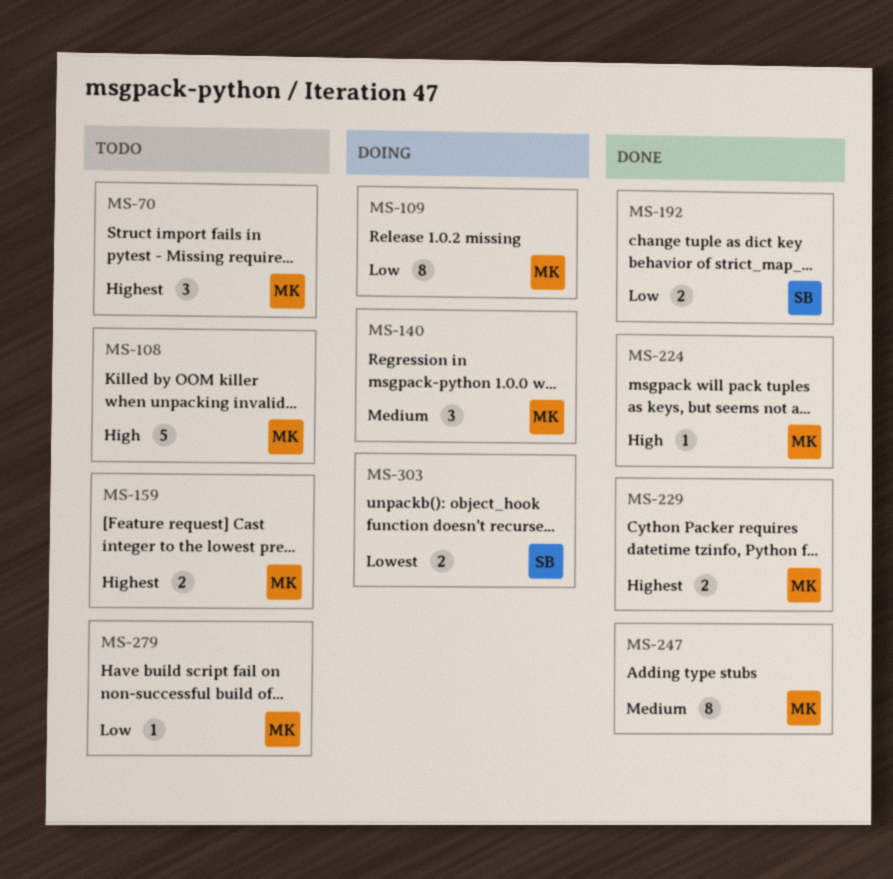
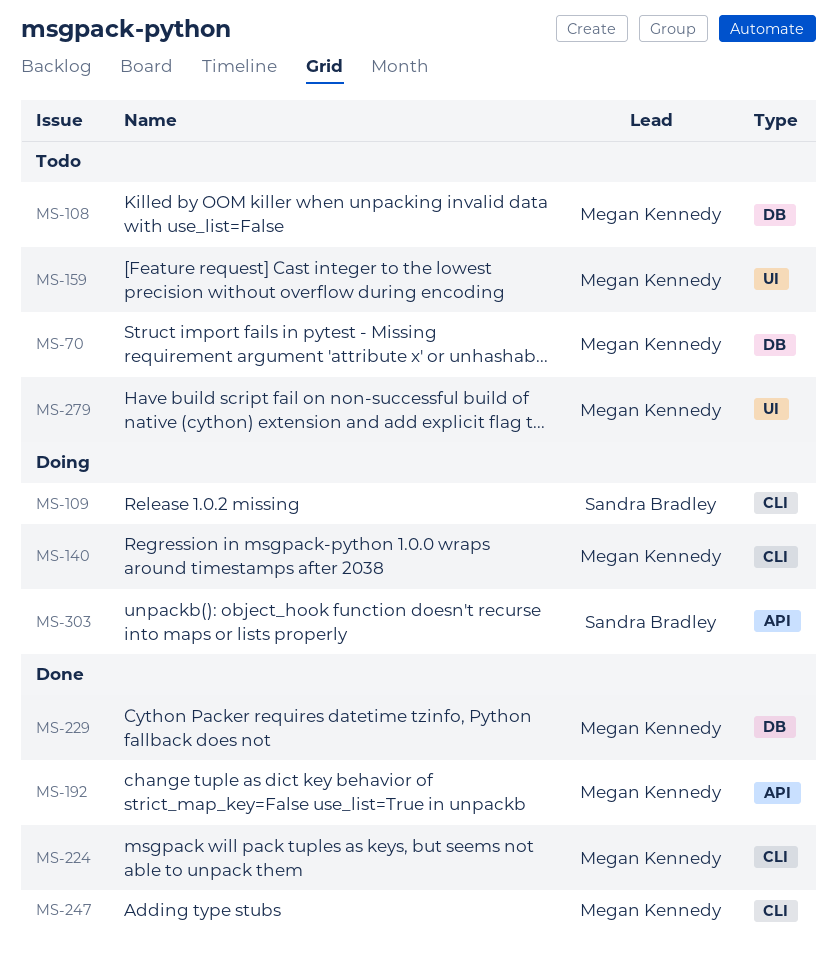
MS-109, owner: Megan Kennedy -> Sandra Bradley
MS-192, owner: Sandra Bradley -> Megan Kennedy

